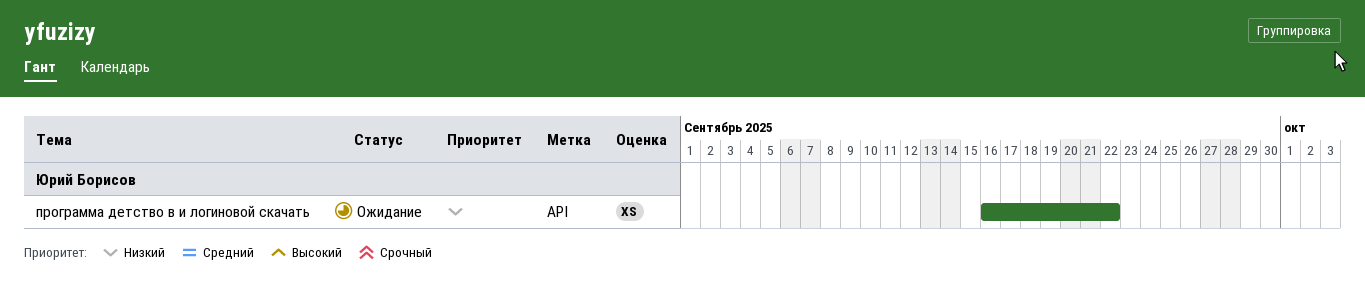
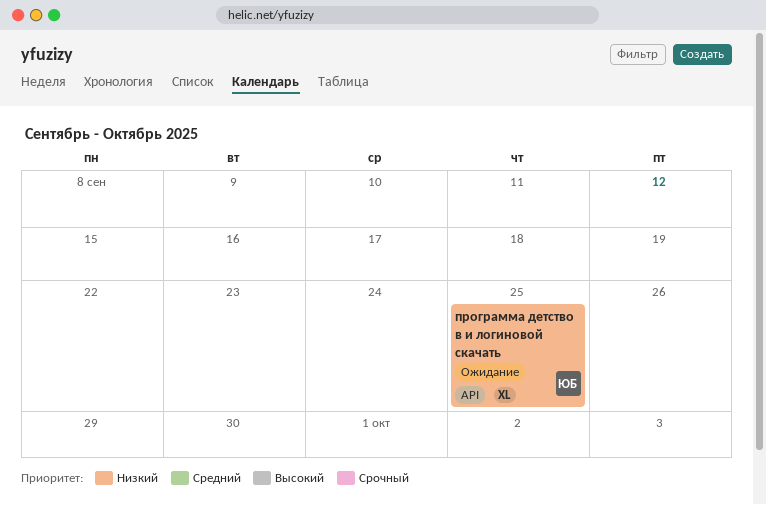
программа детство в и логиновой скачать, estimate: XS -> XL
программа детство в и логиновой скачать, due: Sep 22 -> Sep 25

